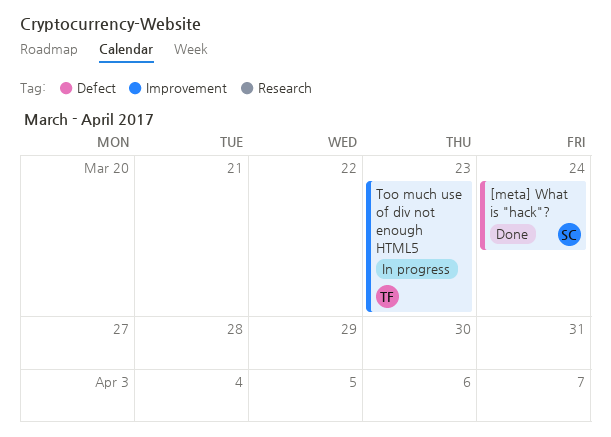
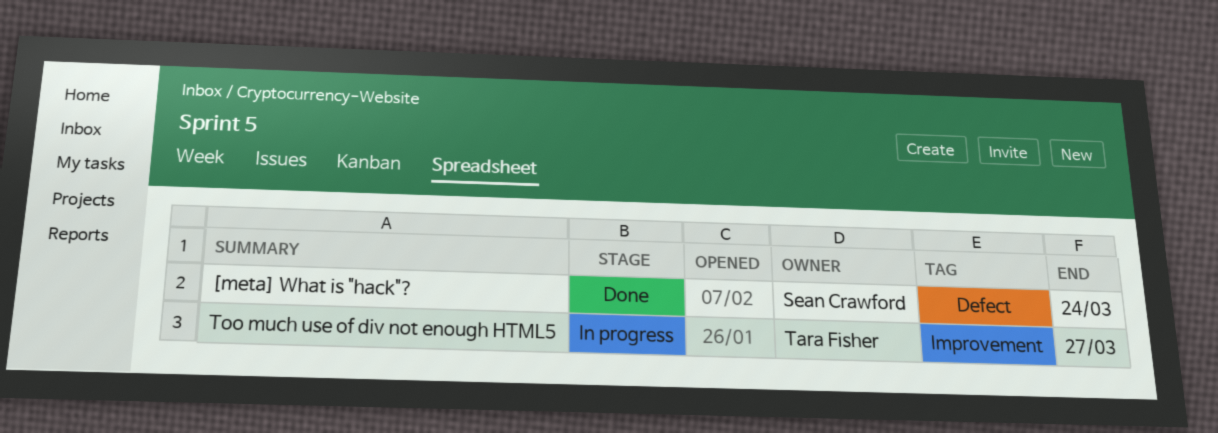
Too much use of div not enough HTML5, due: Mar 23 -> Mar 27

